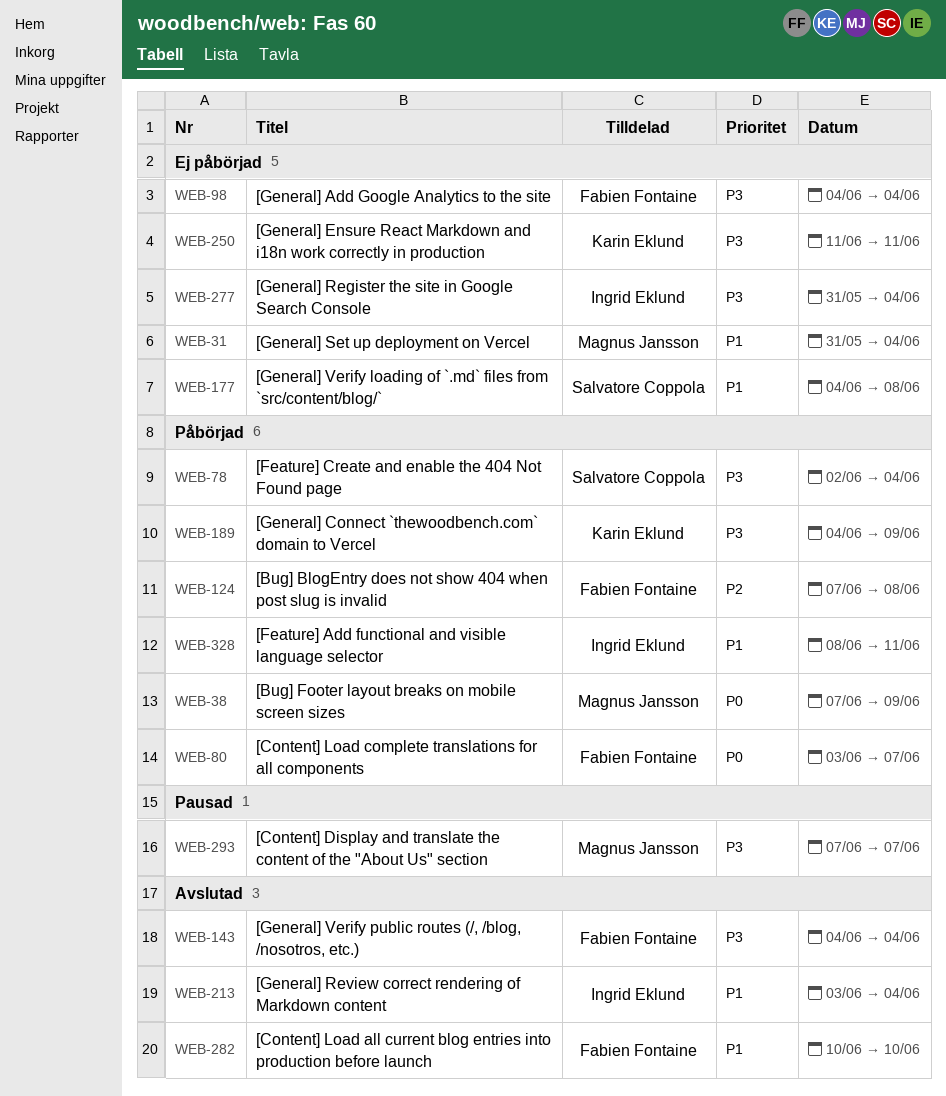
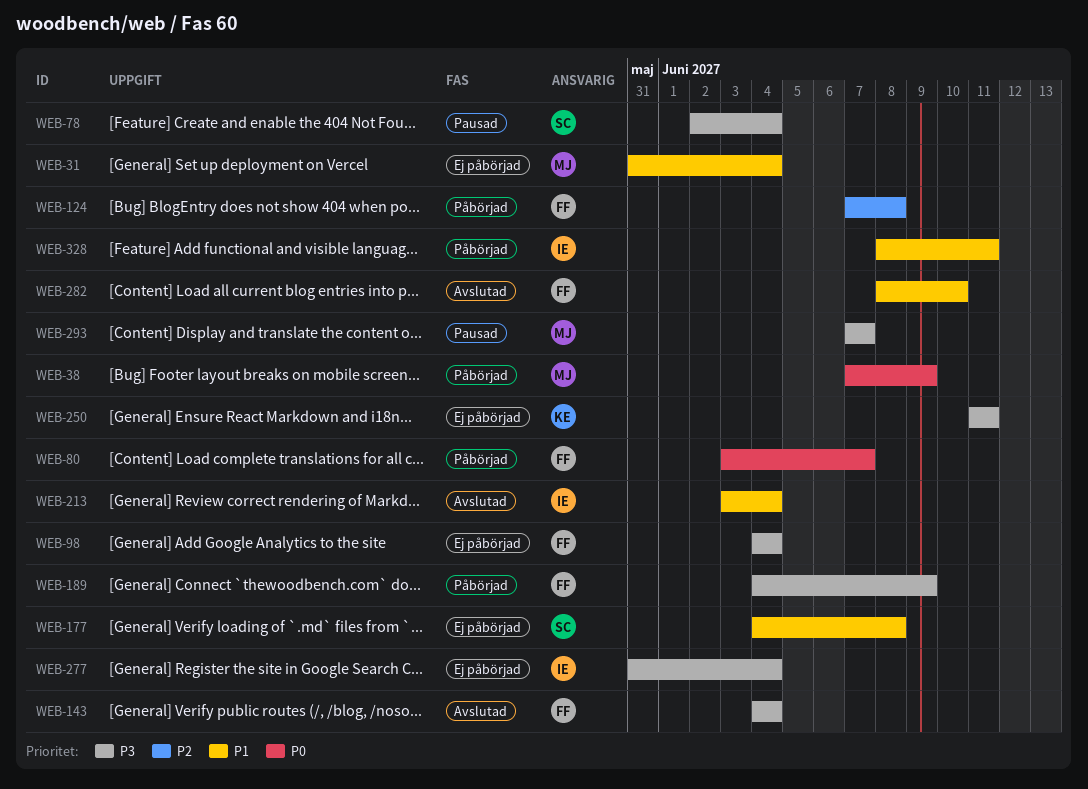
WEB-78, status: Påbörjad -> Pausad
WEB-189, owner: Karin Eklund -> Fabien Fontaine
WEB-282, start: Jun 10 -> Jun 8

